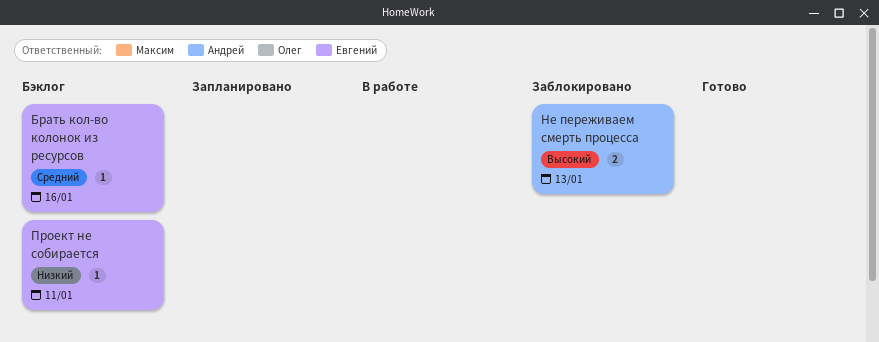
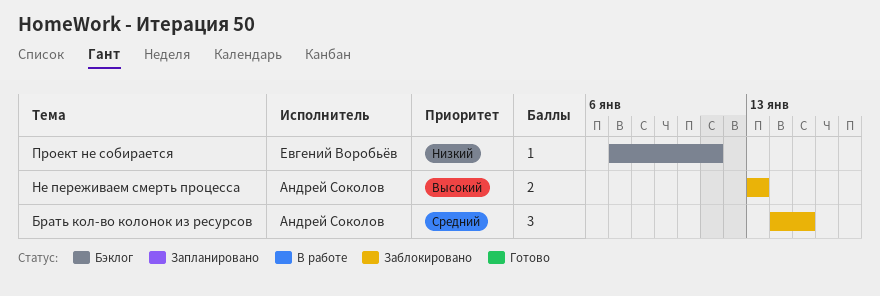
Брать кол-во колонок из ресурсов, status: Бэклог -> Заблокировано
Брать кол-во колонок из ресурсов, owner: Евгений Воробьёв -> Андрей Соколов
Брать кол-во колонок из ресурсов, estimate: 1 -> 3
Брать кол-во колонок из ресурсов, due: Jan 16 -> Jan 15

